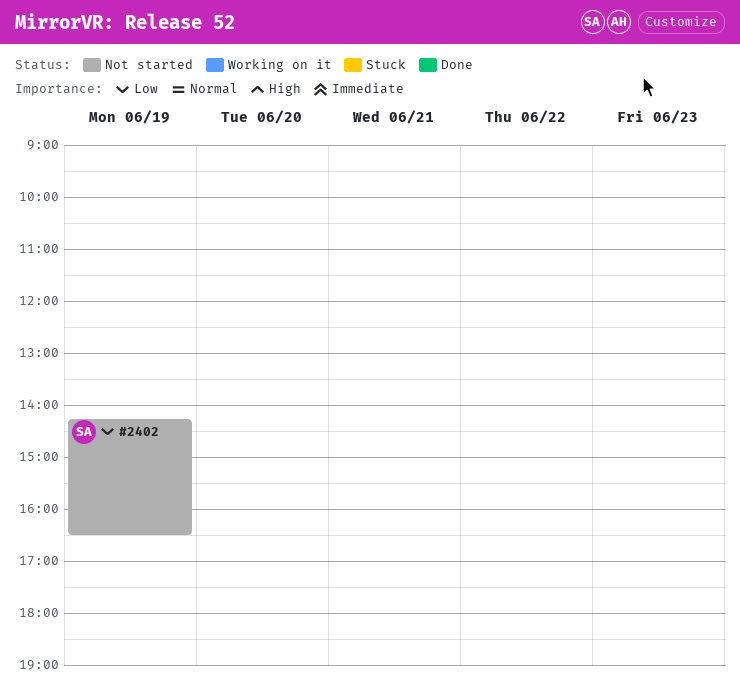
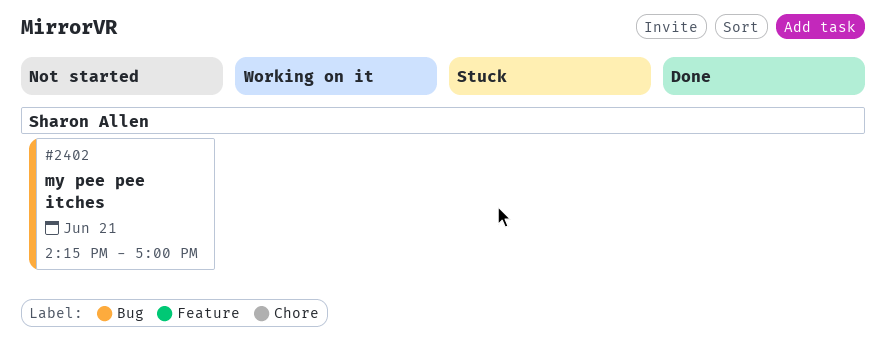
#2402, day: Jun 19 -> Jun 21
#2402, ends: 16:30 -> 17:00

